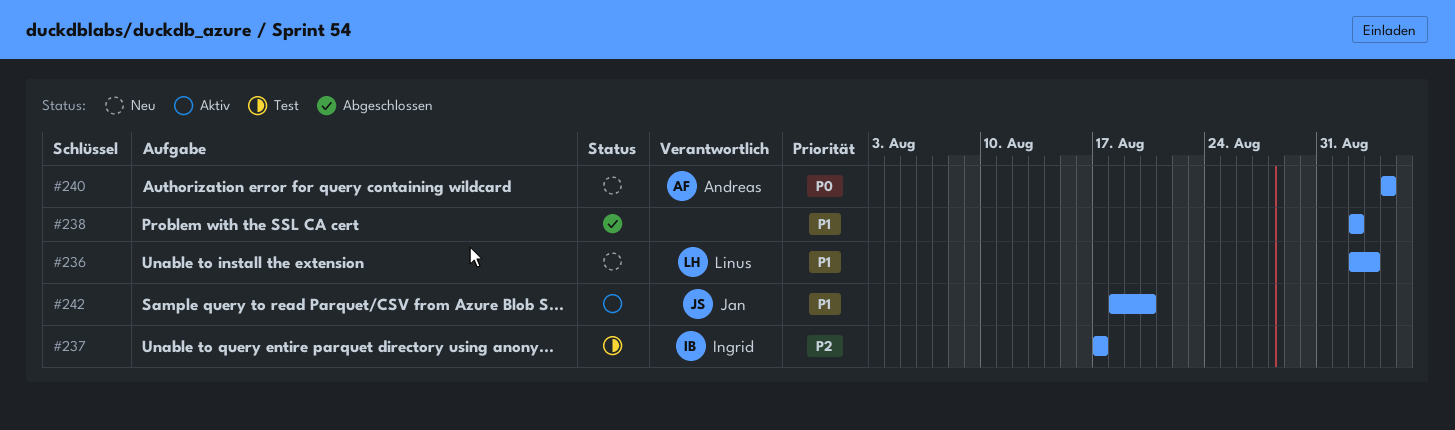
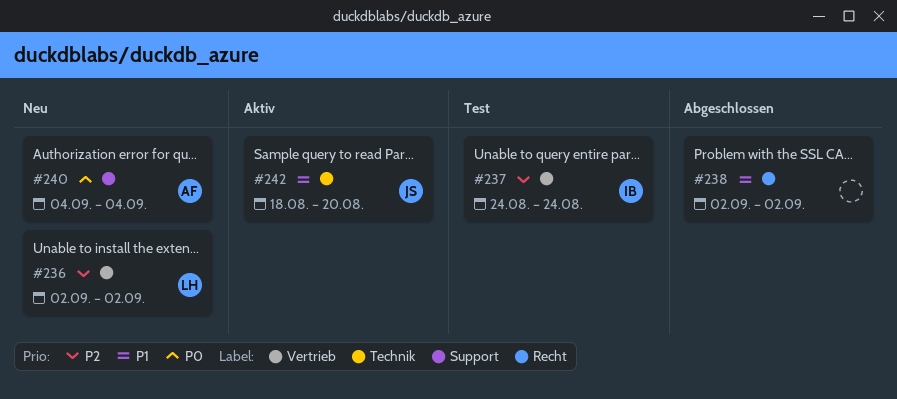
#236, priority: P1 -> P2
#236, due: Sep 3 -> Sep 2
#237, start: Aug 17 -> Aug 24
#237, due: Aug 17 -> Aug 24

